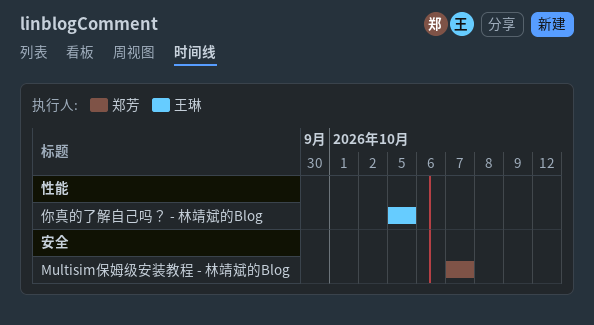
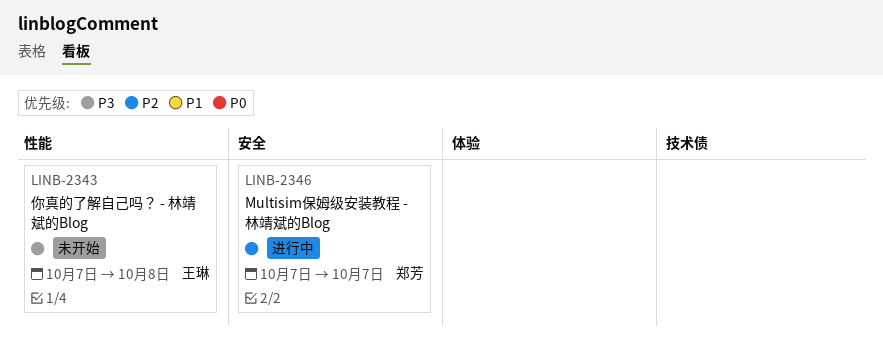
你真的了解自己吗？ - 林靖斌的Blog, start: Oct 5 -> Oct 7
你真的了解自己吗？ - 林靖斌的Blog, due: Oct 5 -> Oct 8

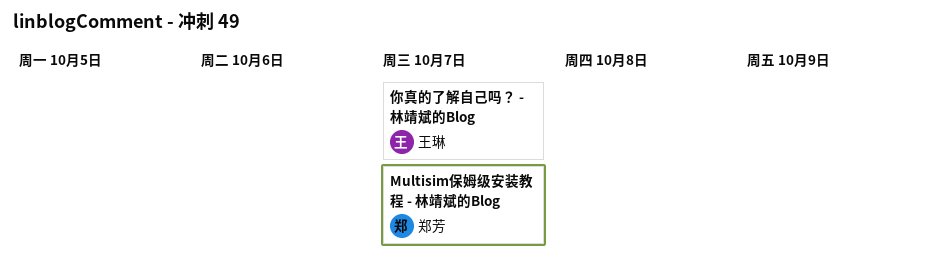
你真的了解自己吗？ - 林靖斌的Blog, due: Oct 8 -> Oct 7

